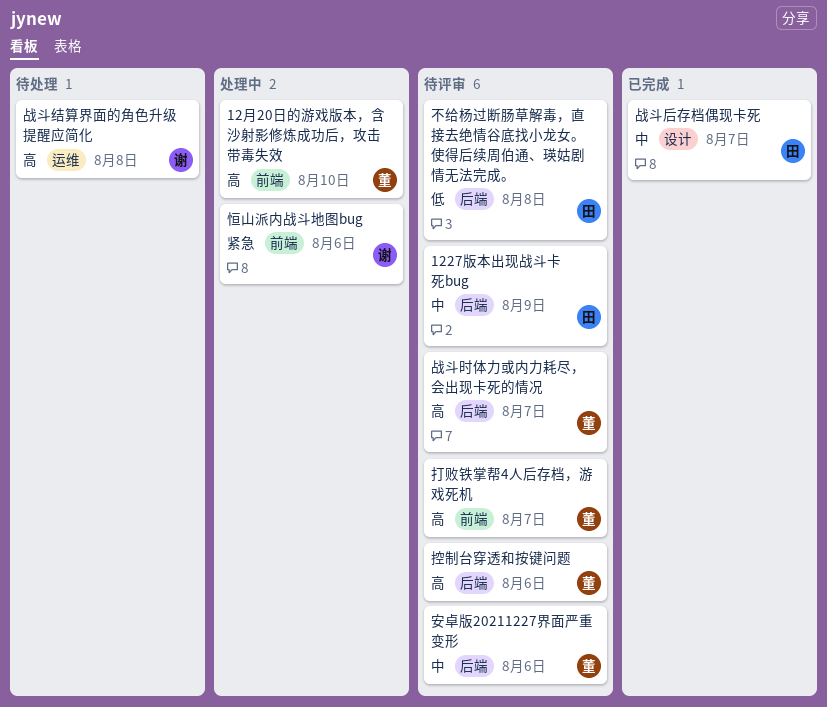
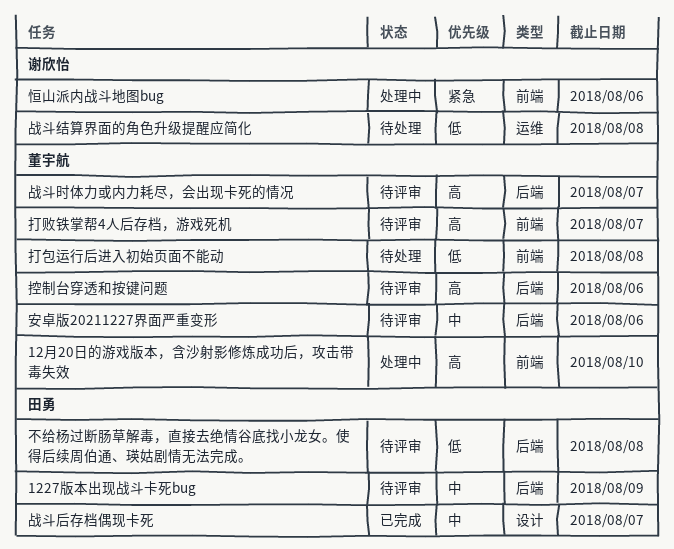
战斗结算界面的角色升级提醒应简化, priority: 高 -> 低
打包运行后进入初始页面不能动: none -> present

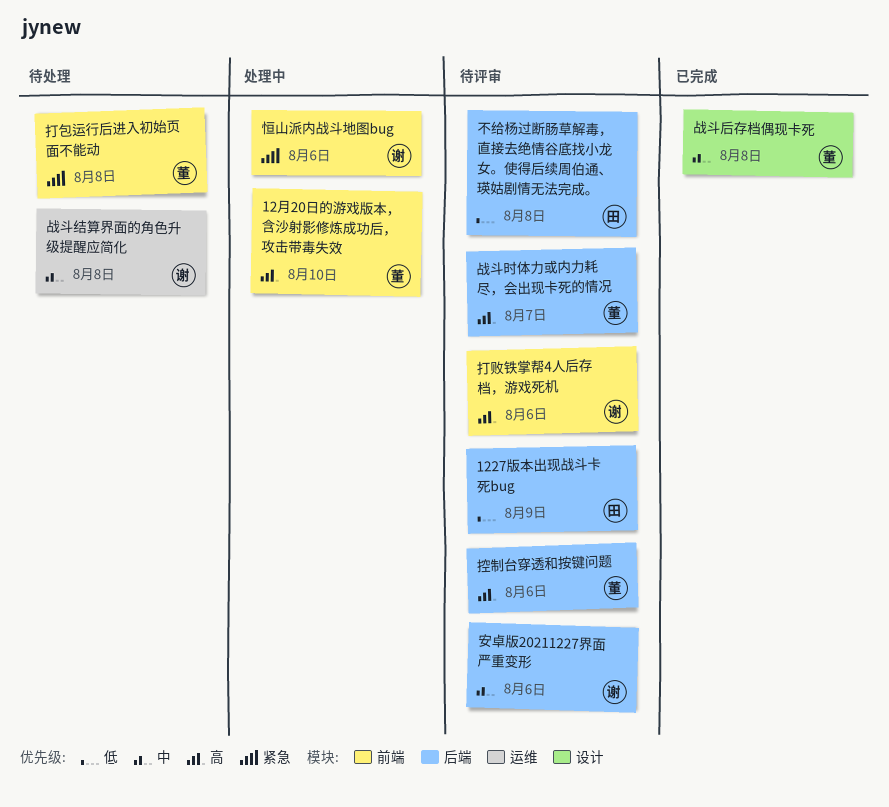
1227版本出现战斗卡死bug, priority: 中 -> 低
安卓版20211227界面严重变形, owner: 董宇航 -> 谢欣怡
战斗后存档偶现卡死, owner: 田勇 -> 董宇航
战斗后存档偶现卡死, due: Aug 7 -> Aug 8
战斗结算界面的角色升级提醒应简化, priority: 低 -> 中
打包运行后进入初始页面不能动, priority: 低 -> 紧急
打败铁掌帮4人后存档，游戏死机, owner: 董宇航 -> 谢欣怡
打败铁掌帮4人后存档，游戏死机, due: Aug 7 -> Aug 6

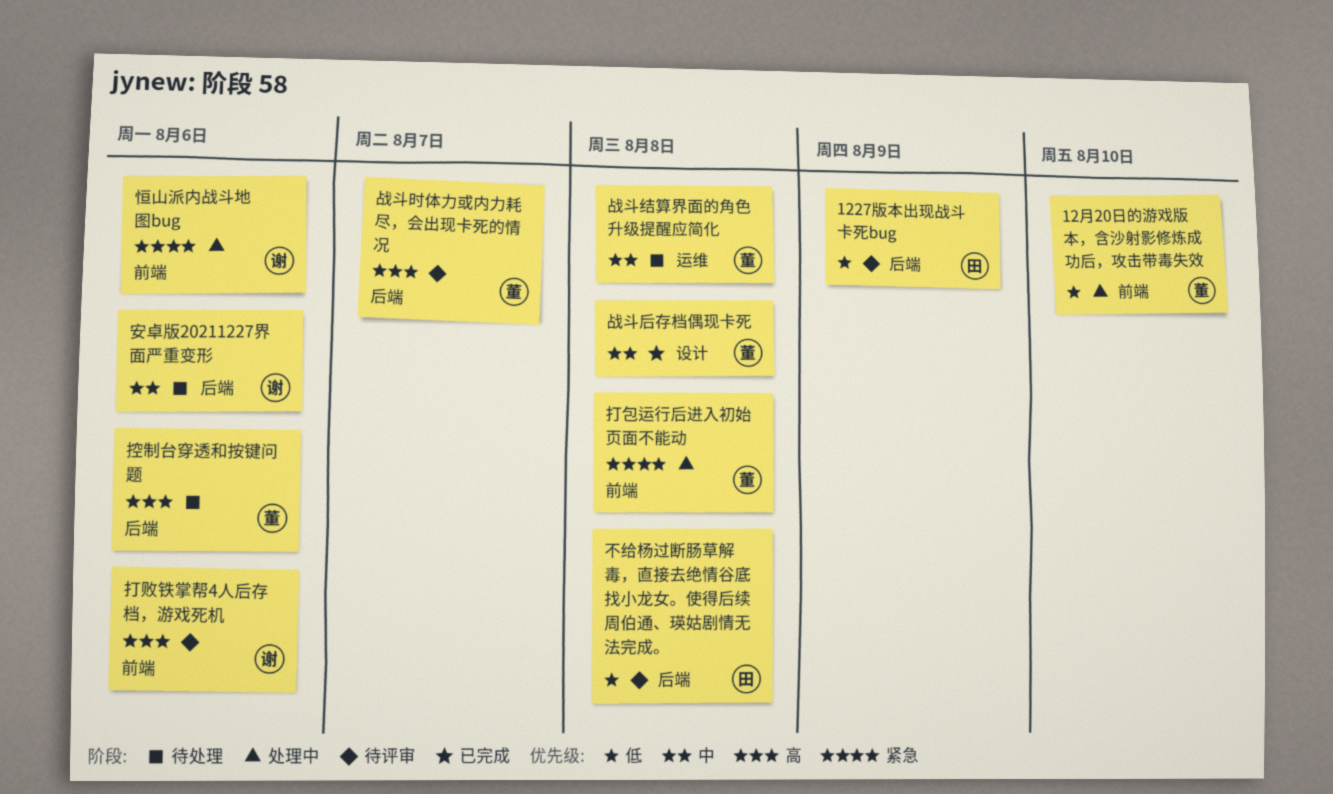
12月20日的游戏版本，含沙射影修炼成功后，攻击带毒失效, priority: 高 -> 低
安卓版20211227界面严重变形, status: 待评审 -> 待处理
战斗结算界面的角色升级提醒应简化, owner: 谢 -> 董
打包运行后进入初始页面不能动, status: 待处理 -> 处理中
控制台穿透和按键问题, status: 待评审 -> 待处理

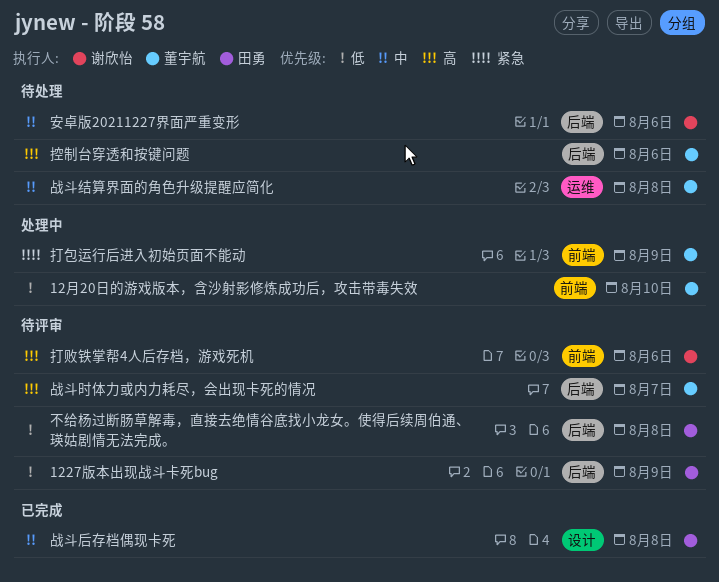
恒山派内战斗地图bug: present -> none
战斗后存档偶现卡死, owner: 董宇航 -> 田勇
打包运行后进入初始页面不能动, due: Aug 8 -> Aug 9

